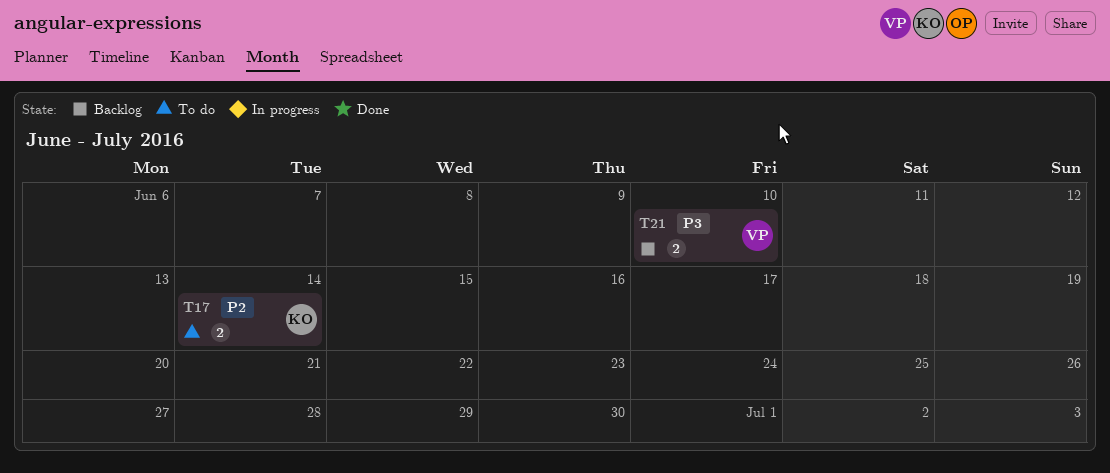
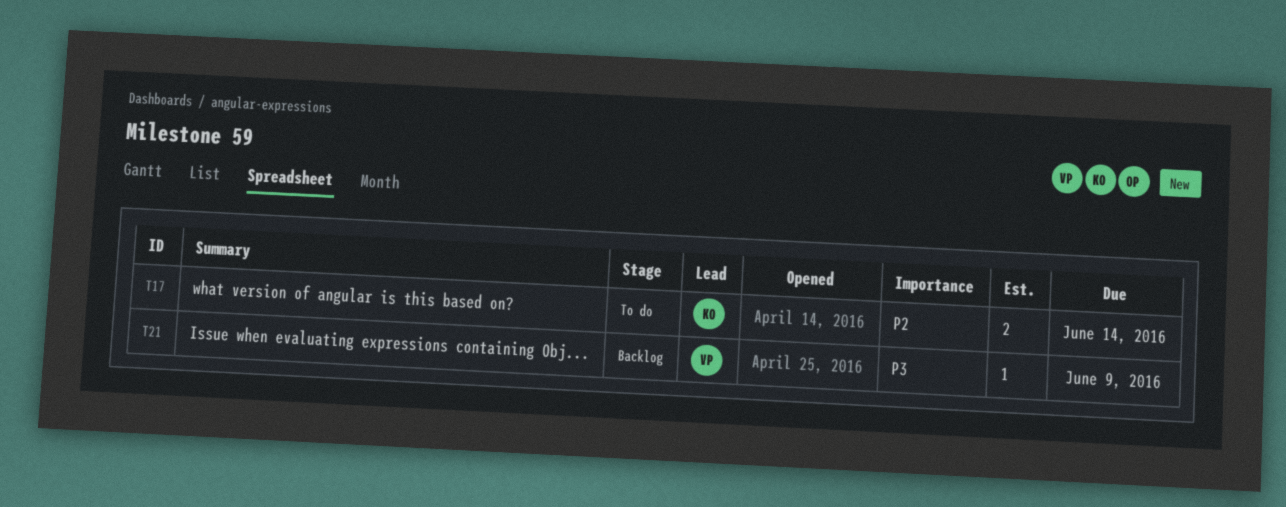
T21, estimate: 2 -> 1
T21, due: Jun 10 -> Jun 9

